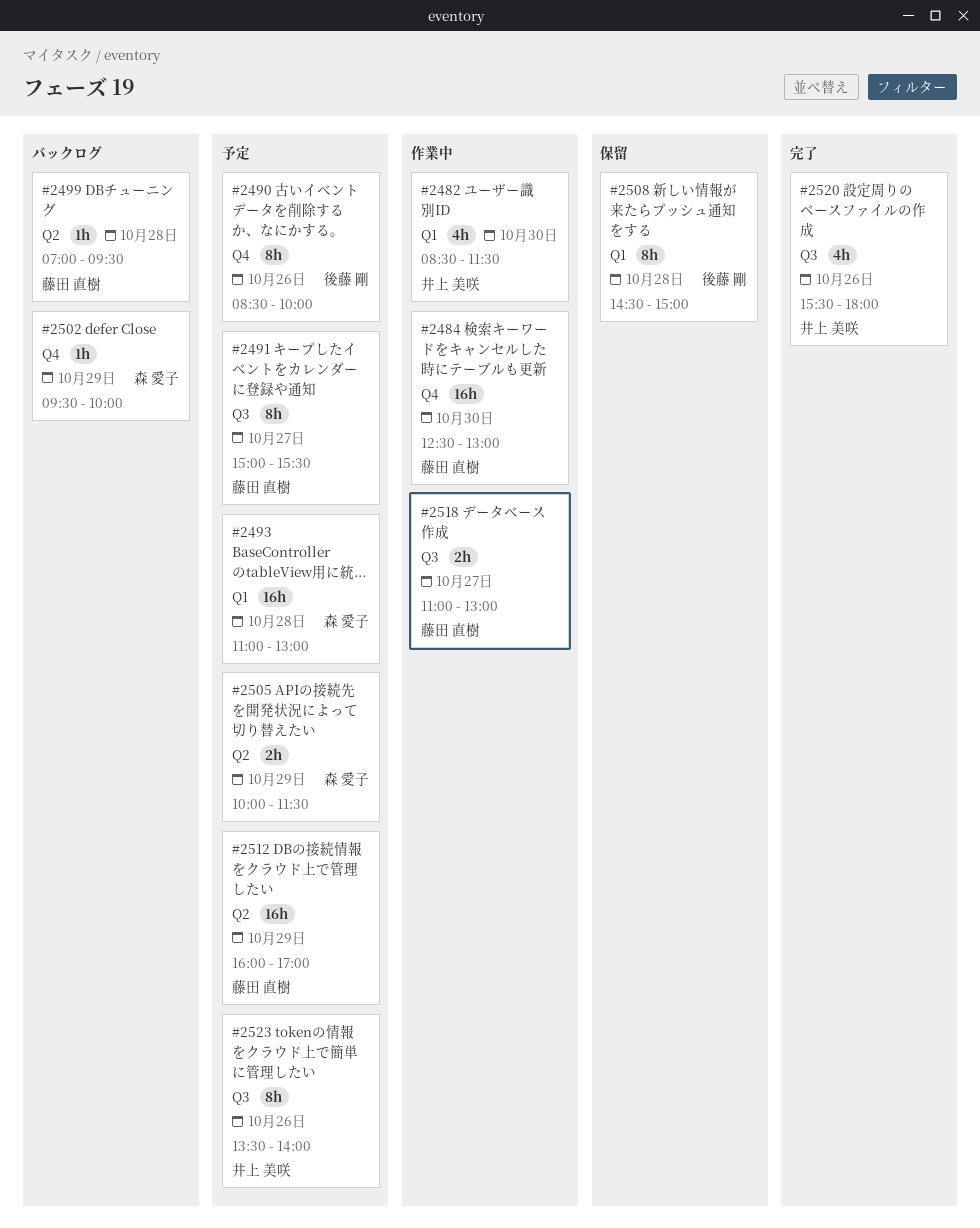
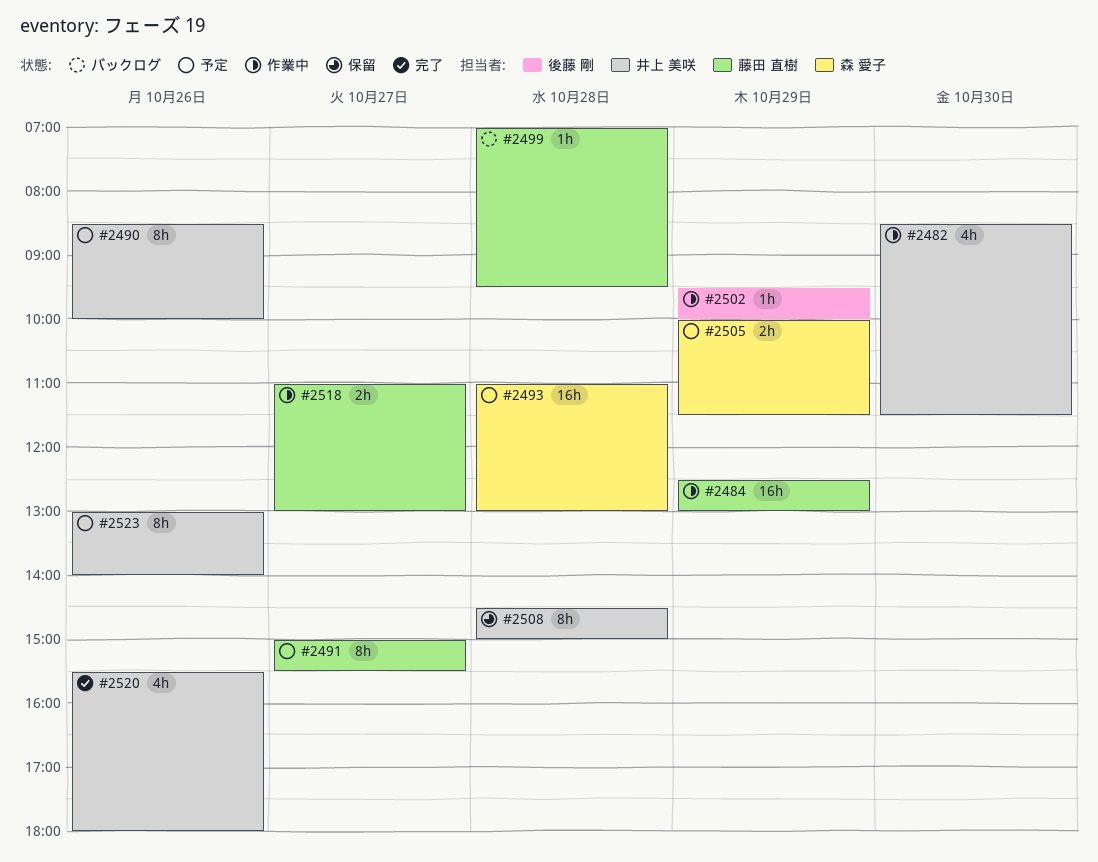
#2484, day: Oct 30 -> Oct 29
#2490, owner: 後藤 剛 -> 井上 美咲
#2502, status: バックログ -> 作業中
#2502, owner: 森 愛子 -> 後藤 剛
#2508, owner: 後藤 剛 -> 井上 美咲
#2512: present -> none
#2523, begins: 13:30 -> 13:00

